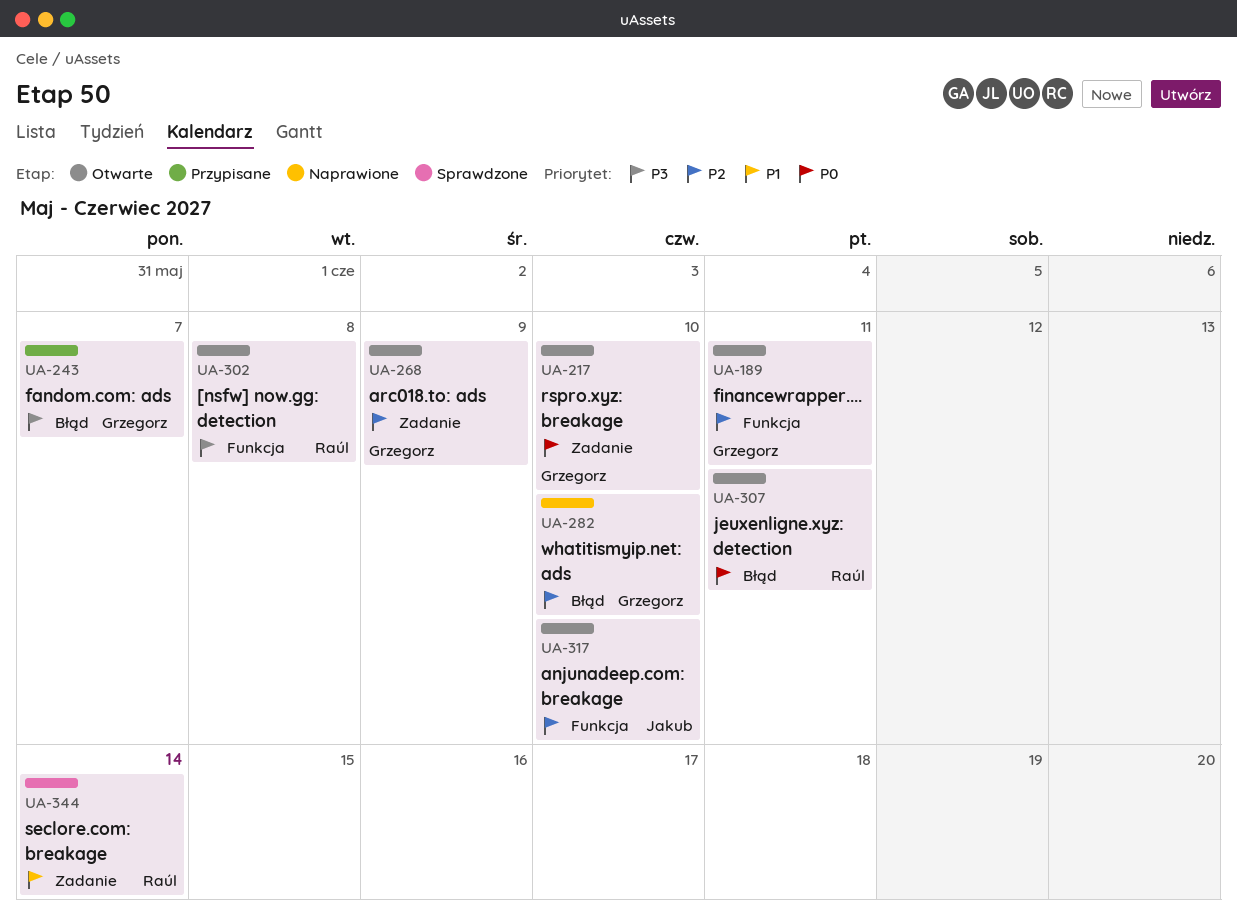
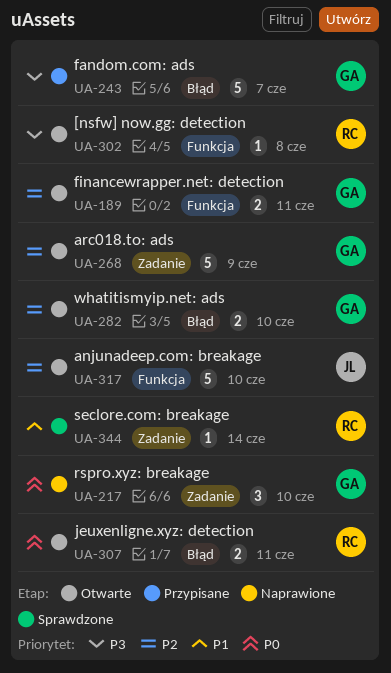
UA-217, status: Otwarte -> Naprawione
UA-282, status: Naprawione -> Otwarte

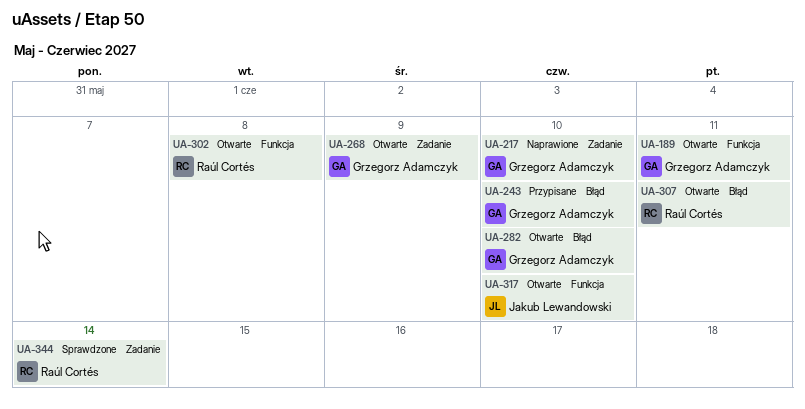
UA-243, due: Jun 7 -> Jun 10

